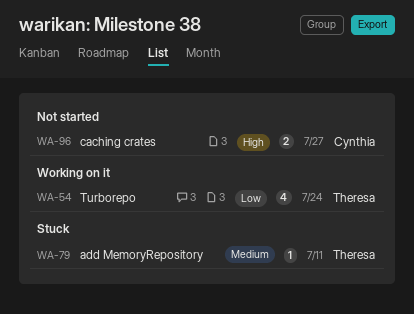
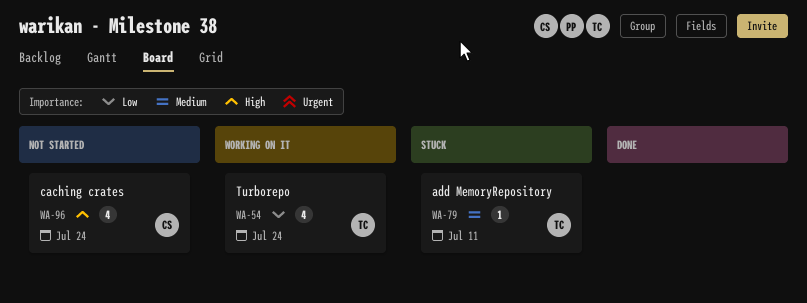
WA-96, estimate: 2 -> 4
WA-96, due: Jul 27 -> Jul 24

